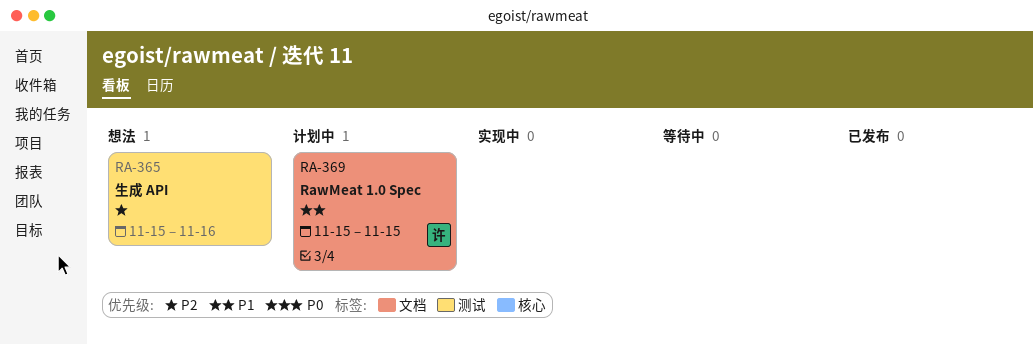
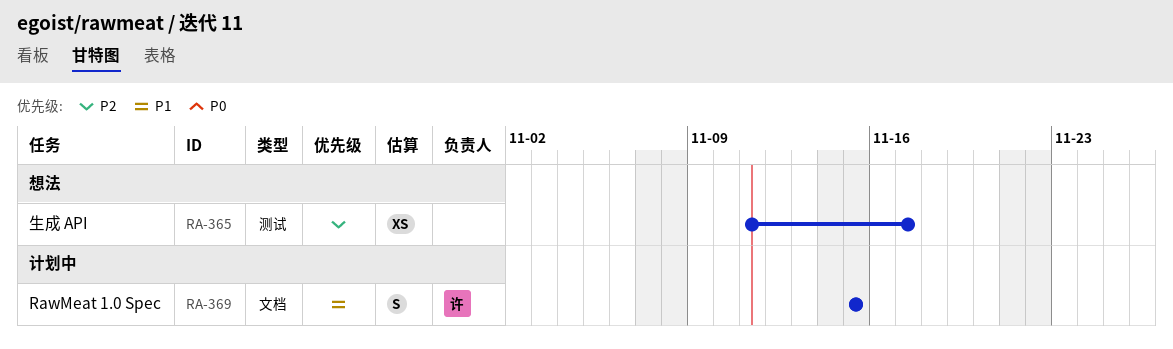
RA-365, start: Nov 15 -> Nov 11
RA-365, due: Nov 16 -> Nov 17

